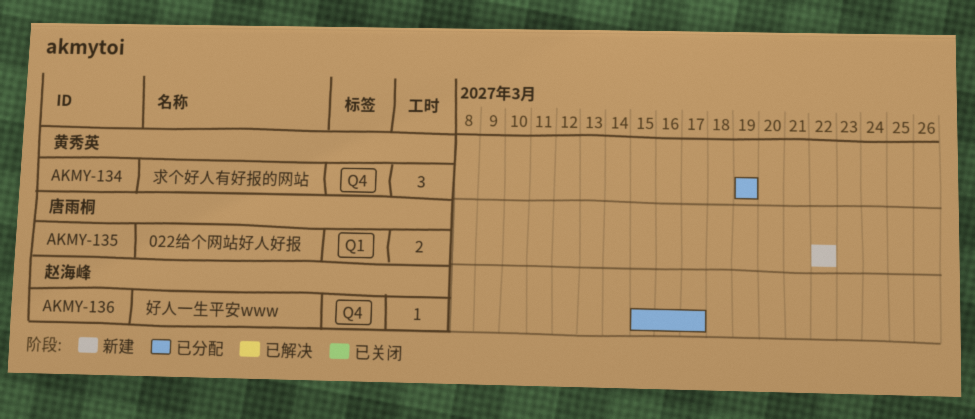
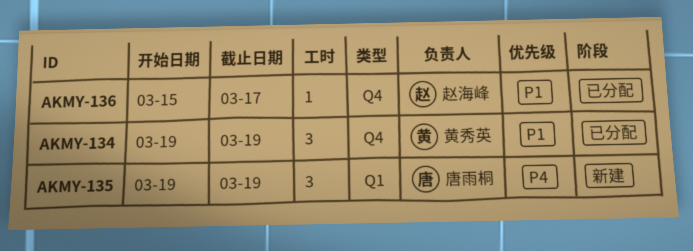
AKMY-135, estimate: 2 -> 3
AKMY-135, start: Mar 22 -> Mar 19
AKMY-135, due: Mar 22 -> Mar 19

